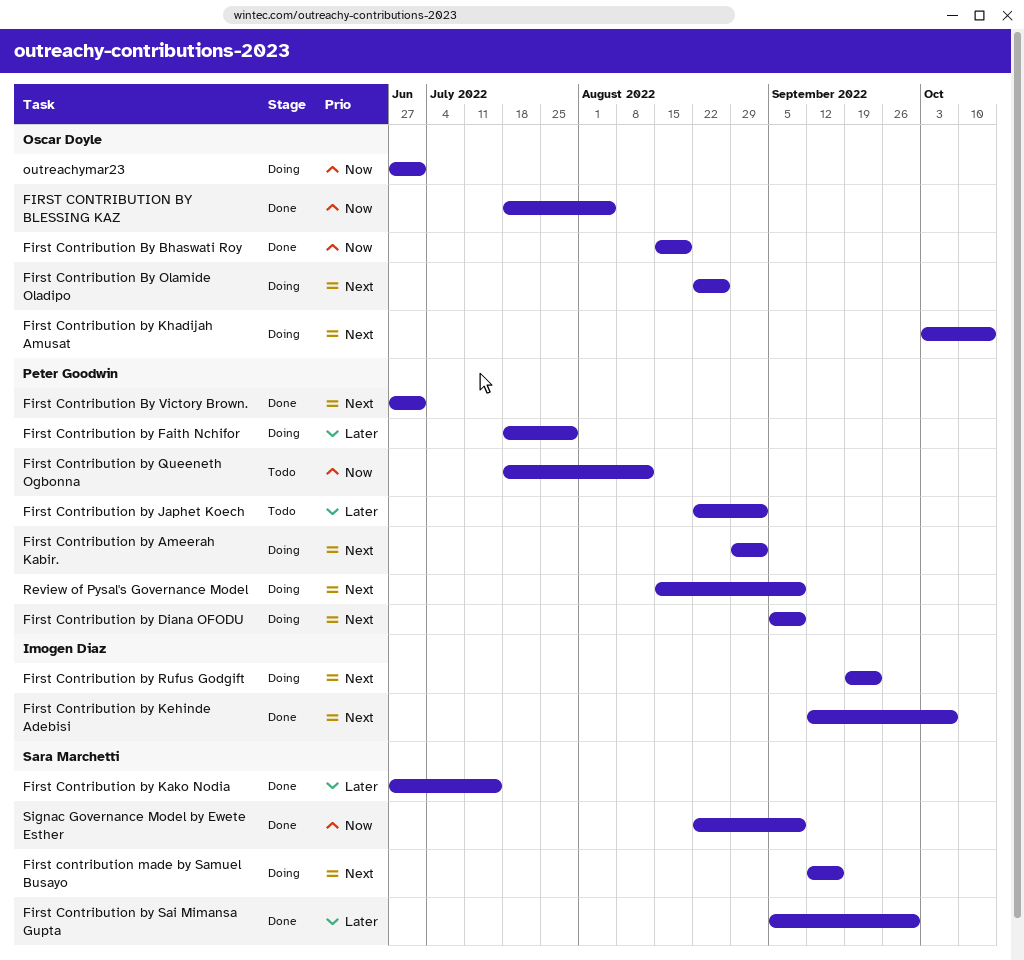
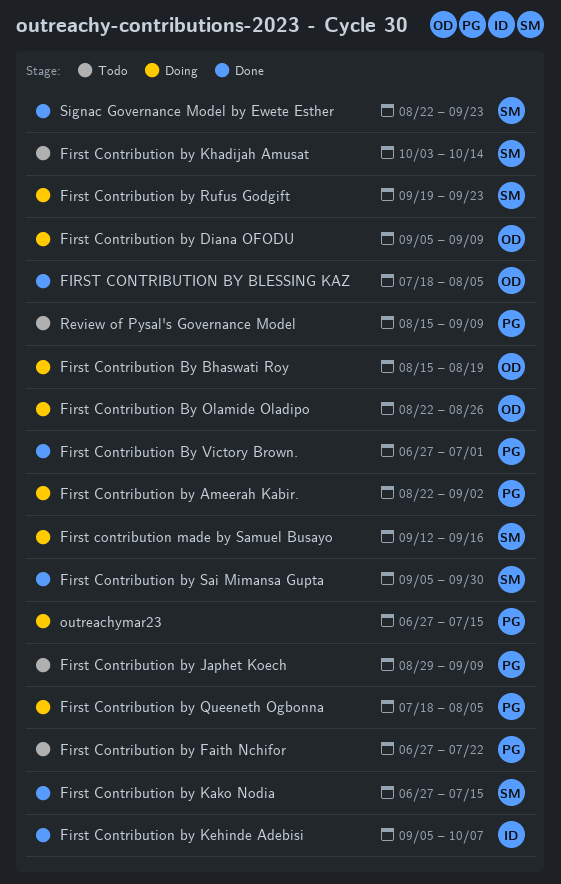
First Contribution by Ameerah Kabir., start: Aug 29 -> Aug 22
First Contribution By Bhaswati Roy, status: Done -> Doing
First Contribution by Diana OFODU, owner: Peter Goodwin -> Oscar Doyle
First Contribution by Faith Nchifor, status: Doing -> Todo
First Contribution by Faith Nchifor, start: Jul 18 -> Jun 27
First Contribution by Faith Nchifor, due: Jul 29 -> Jul 22
First Contribution by Japhet Koech, start: Aug 22 -> Aug 29
First Contribution by Japhet Koech, due: Sep 2 -> Sep 9
First Contribution by Kehinde Adebisi, start: Sep 12 -> Sep 5
First Contribution by Khadijah Amusat, status: Doing -> Todo
First Contribution by Khadijah Amusat, owner: Oscar Doyle -> Sara Marchetti
First Contribution by Queeneth Ogbonna, status: Todo -> Doing
First Contribution by Queeneth Ogbonna, due: Aug 12 -> Aug 5
First Contribution by Rufus Godgift, owner: Imogen Diaz -> Sara Marchetti
outreachymar23, owner: Oscar Doyle -> Peter Goodwin
outreachymar23, due: Jul 1 -> Jul 15
Review of Pysal's Governance Model, status: Doing -> Todo
Signac Governance Model by Ewete Esther, due: Sep 9 -> Sep 23

